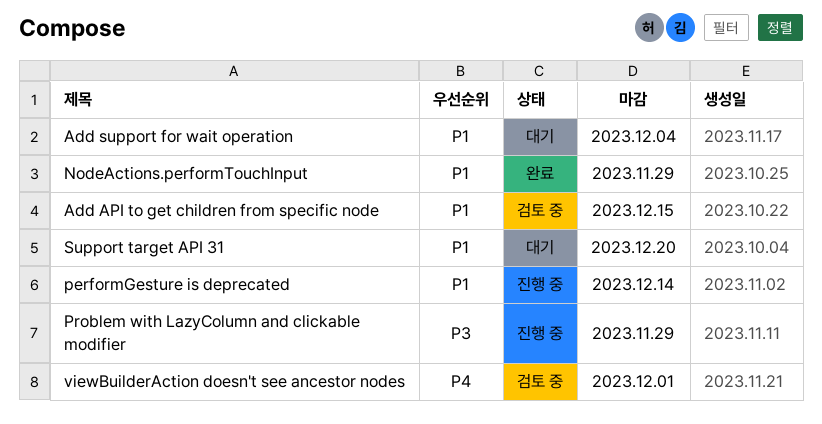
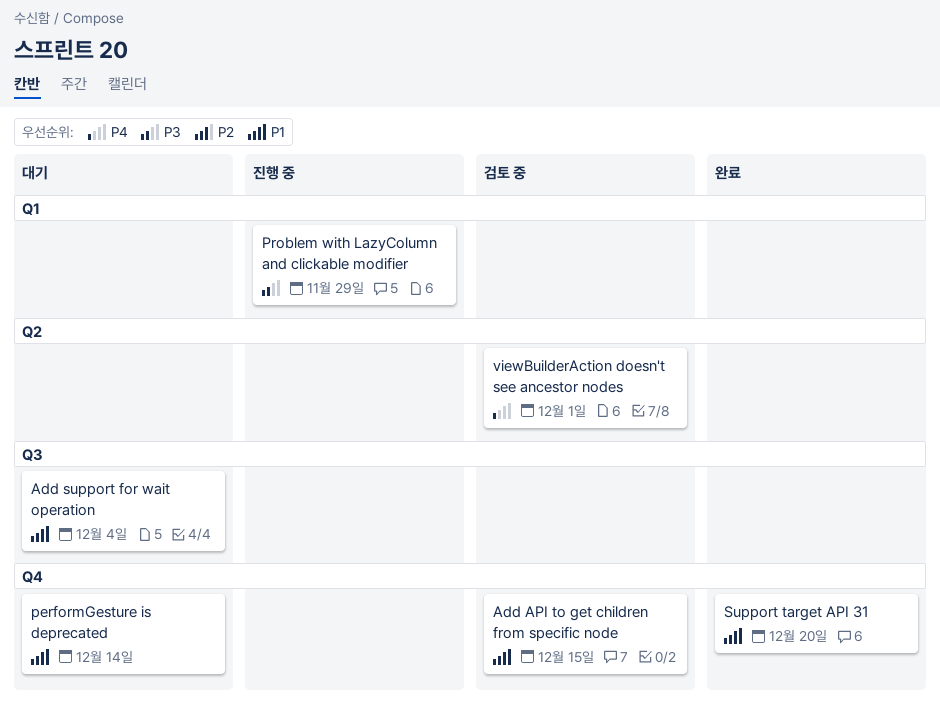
NodeActions.performTouchInput: present -> none
performGesture is deprecated, status: 진행 중 -> 대기
Support target API 31, status: 대기 -> 완료

